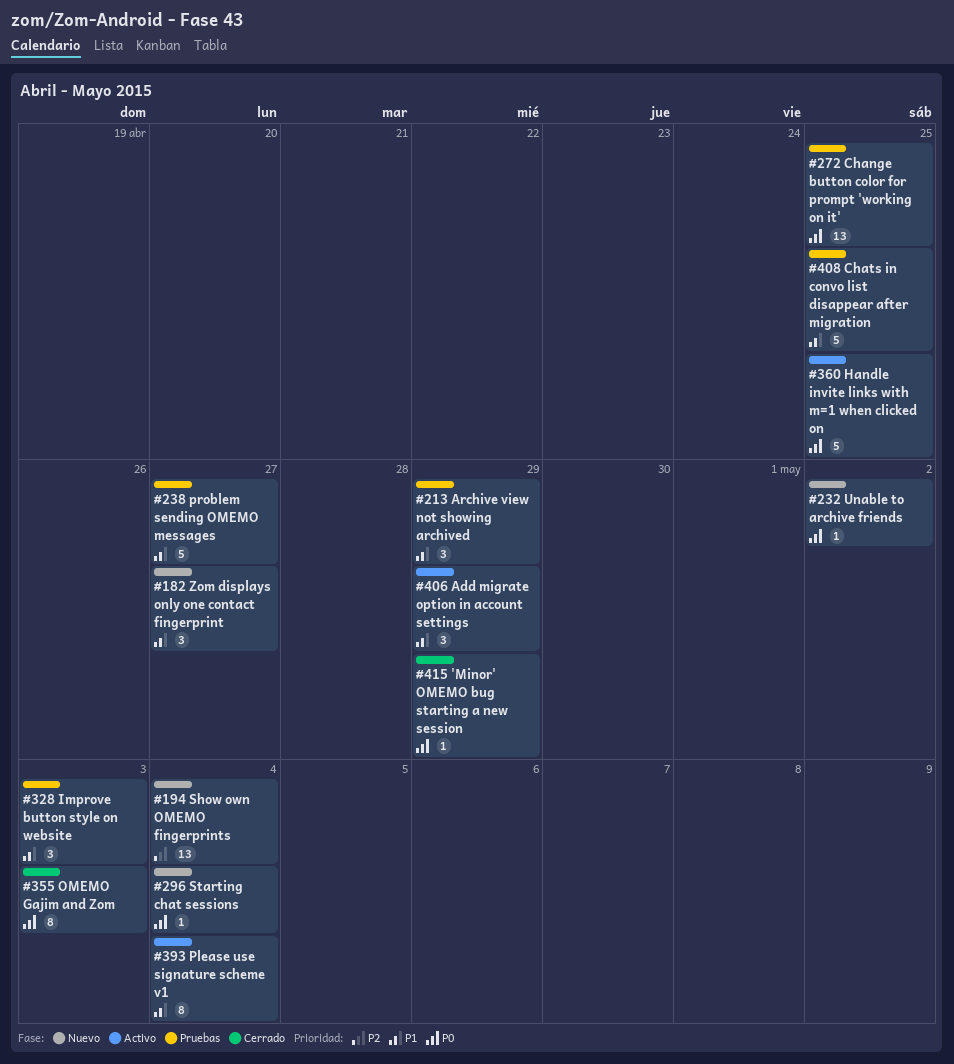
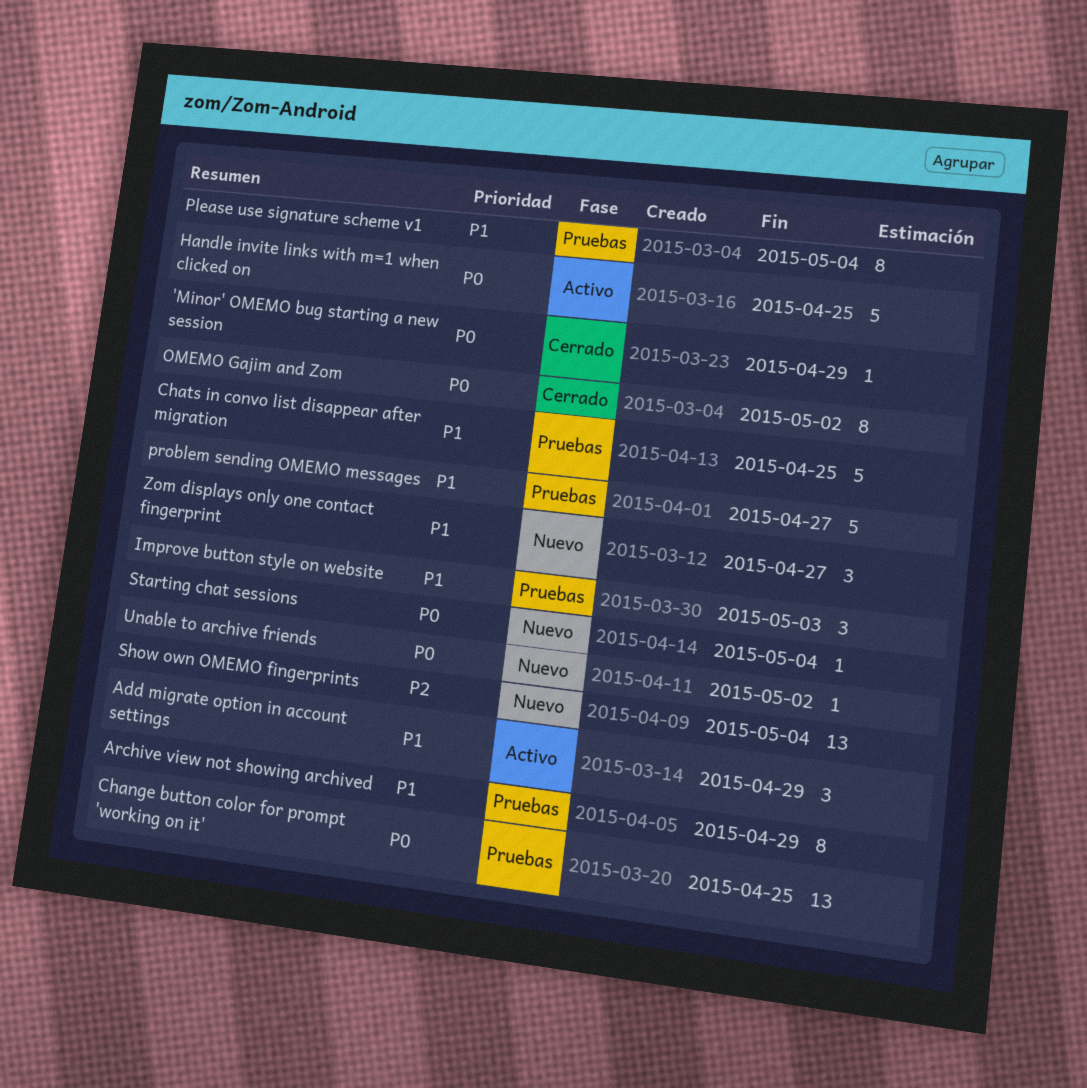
Archive view not showing archived, estimate: 3 -> 8
OMEMO Gajim and Zom, due: May 3 -> May 2
Please use signature scheme v1, status: Activo -> Pruebas

